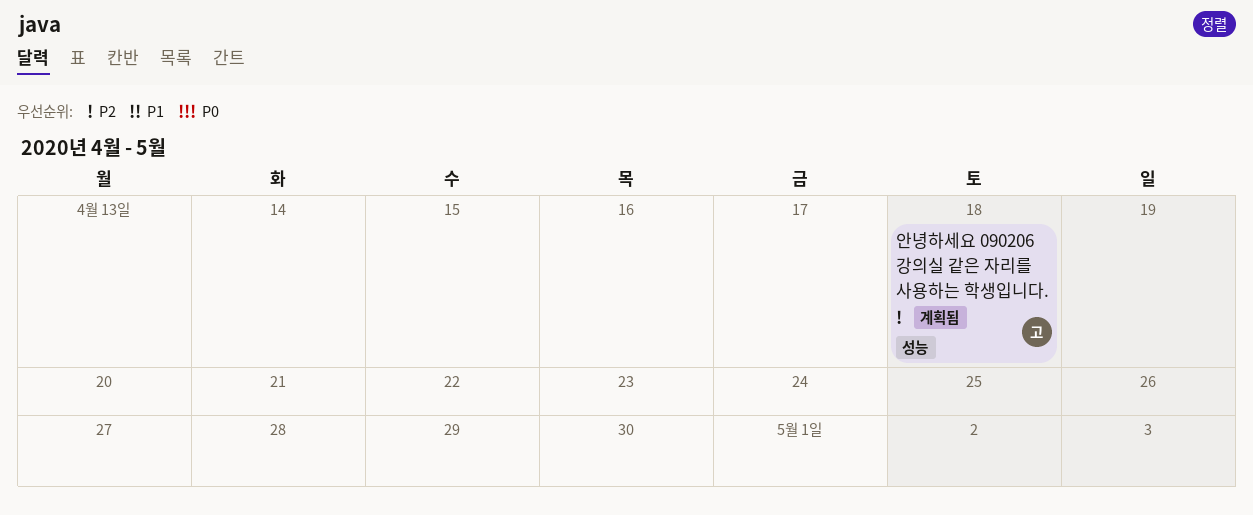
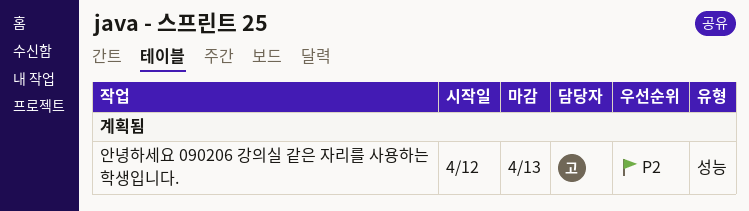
안녕하세요 090206 강의실 같은 자리를 사용하는 학생입니다., due: Apr 18 -> Apr 13

